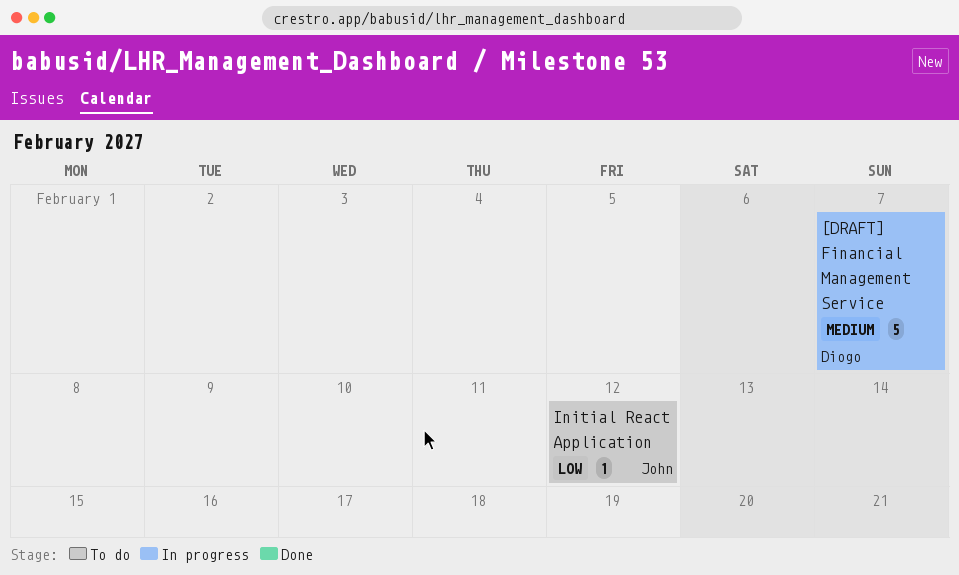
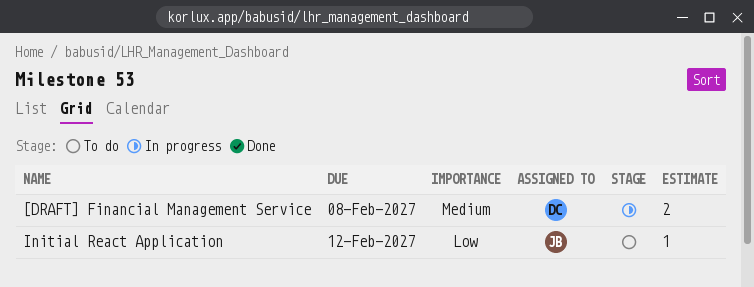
[DRAFT] Financial Management Service, estimate: 5 -> 2
[DRAFT] Financial Management Service, due: Feb 7 -> Feb 8

